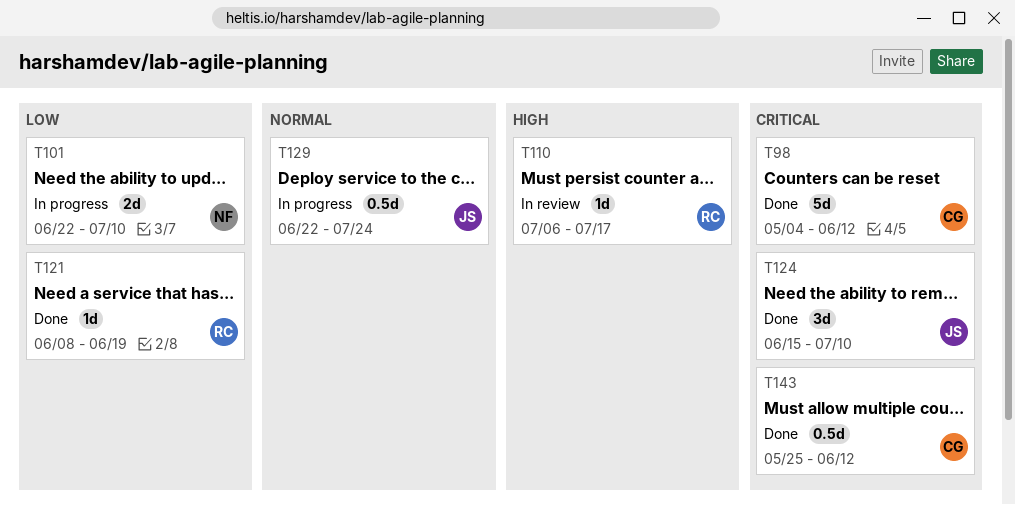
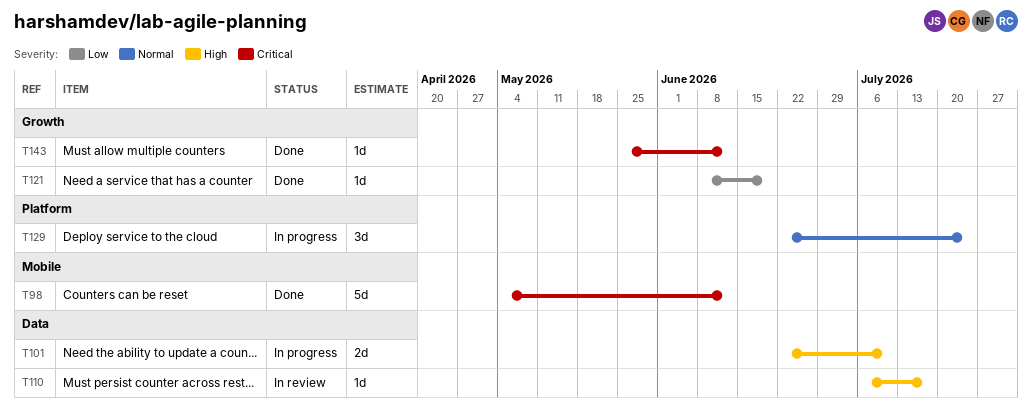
T101, priority: Low -> High
T124: present -> none
T129, estimate: 0.5d -> 3d
T143, estimate: 0.5d -> 1d

